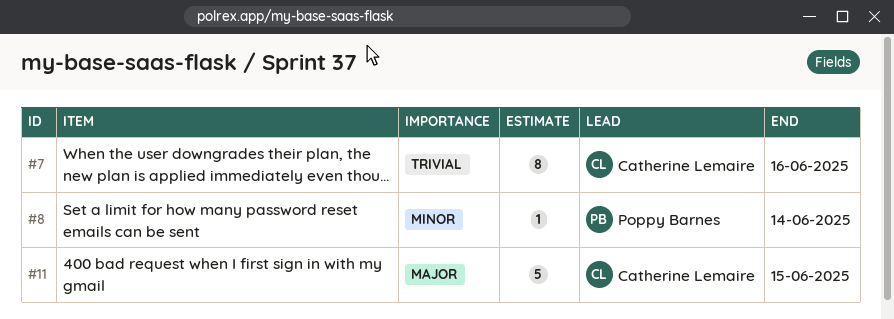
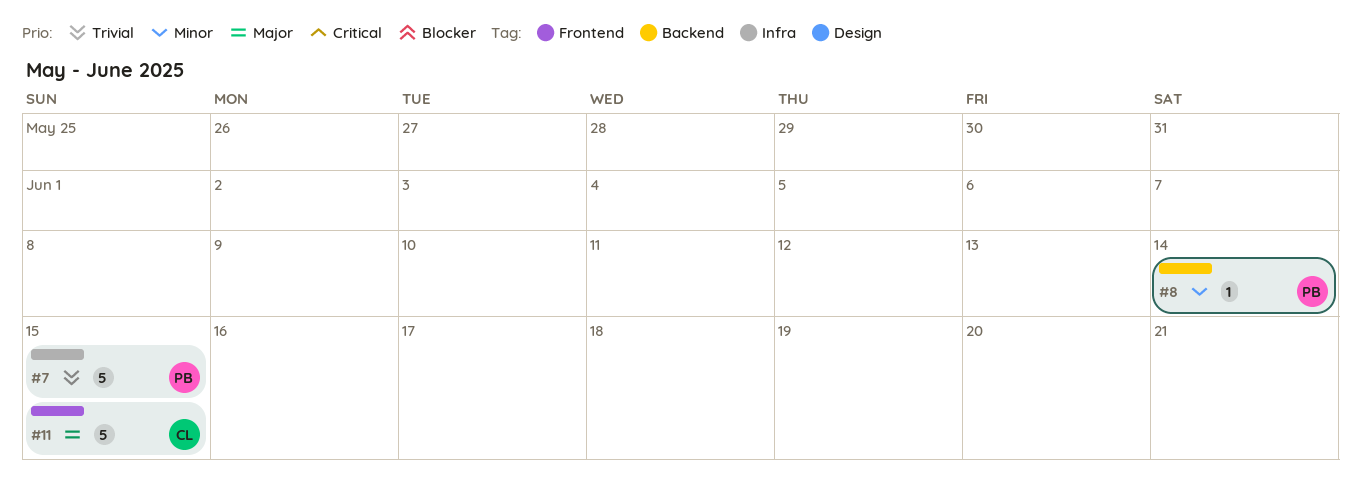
#7, owner: Catherine Lemaire -> Poppy Barnes
#7, estimate: 8 -> 5
#7, due: Jun 16 -> Jun 15

